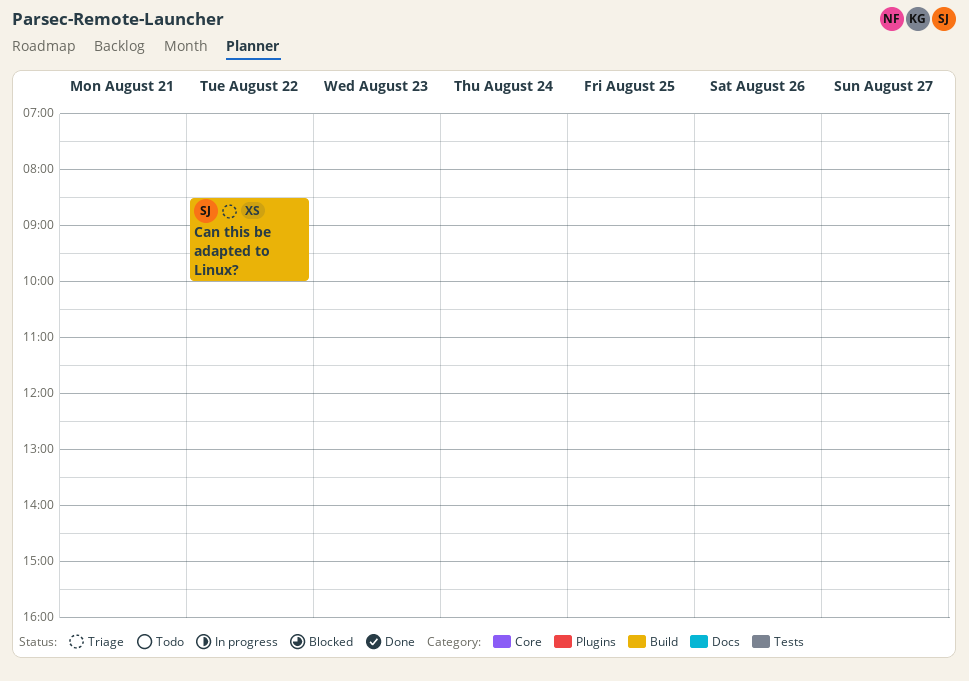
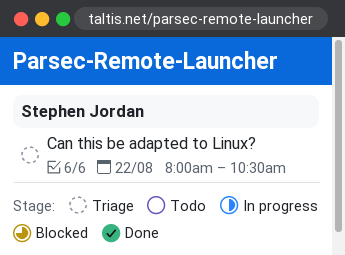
Can this be adapted to Linux?, begins: 08:30 -> 08:00
Can this be adapted to Linux?, ends: 10:00 -> 10:30

